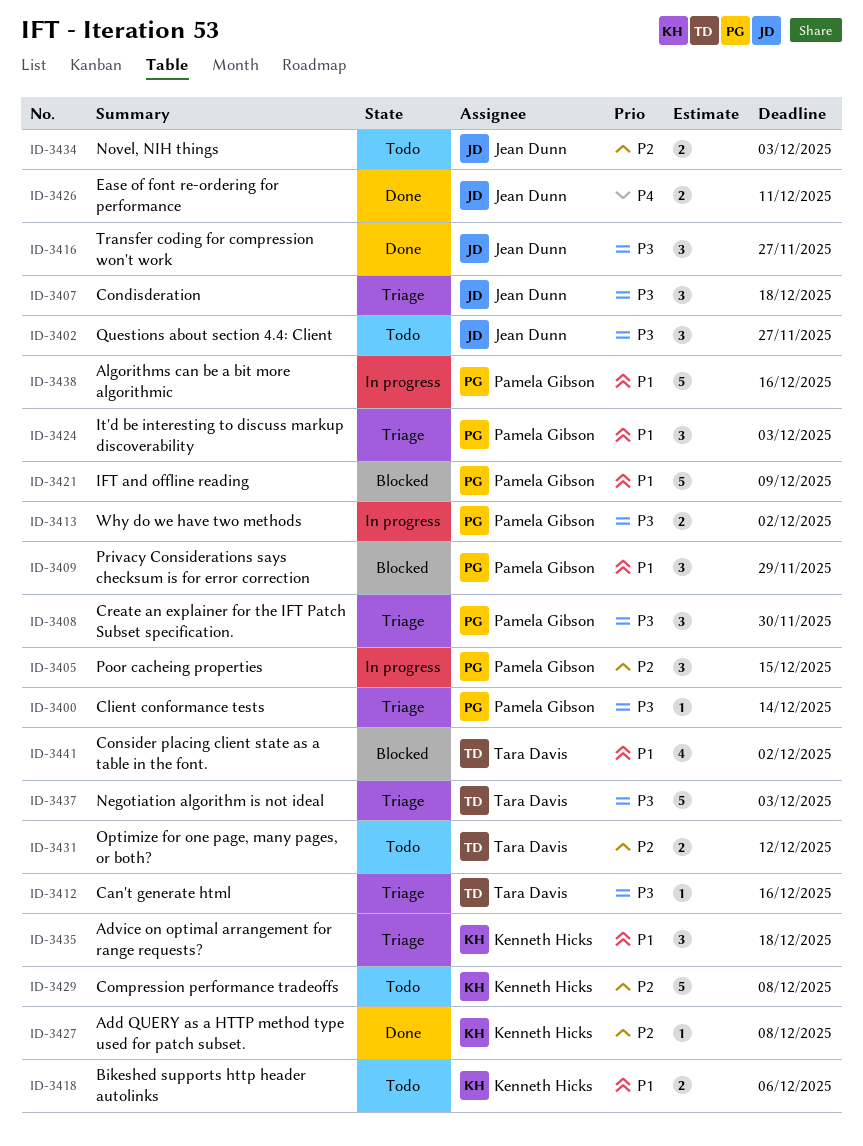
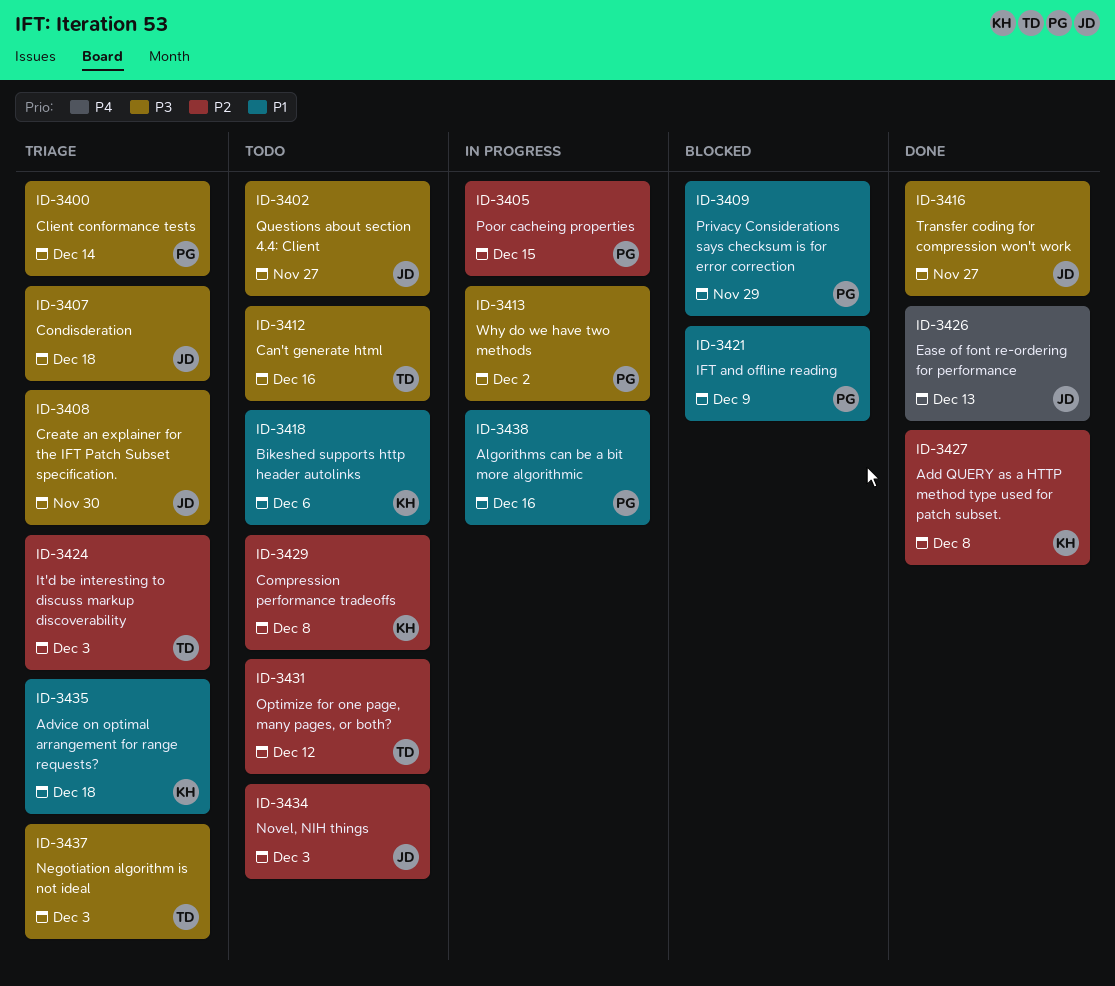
ID-3408, owner: Pamela Gibson -> Jean Dunn
ID-3412, status: Triage -> Todo
ID-3424, owner: Pamela Gibson -> Tara Davis
ID-3424, priority: P1 -> P2
ID-3426, due: Dec 11 -> Dec 13
ID-3441: present -> none

